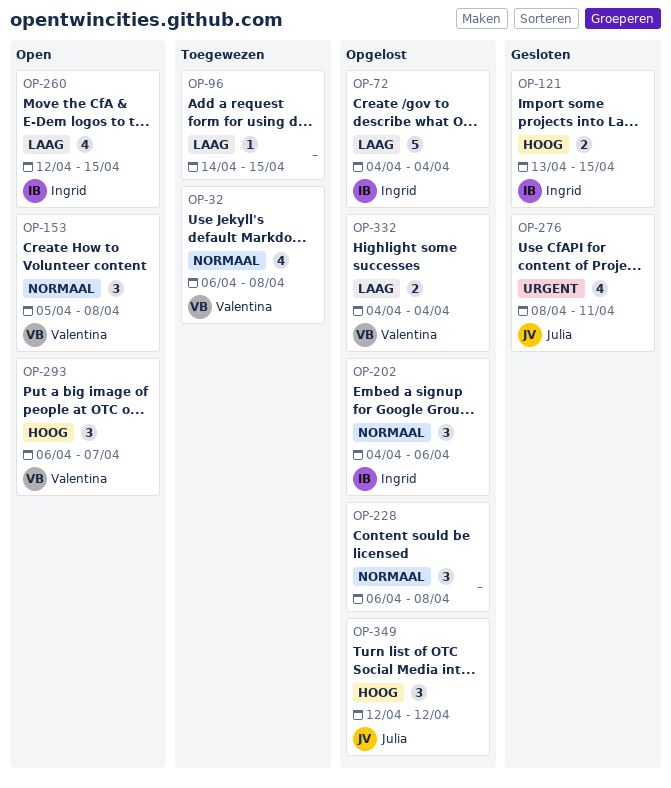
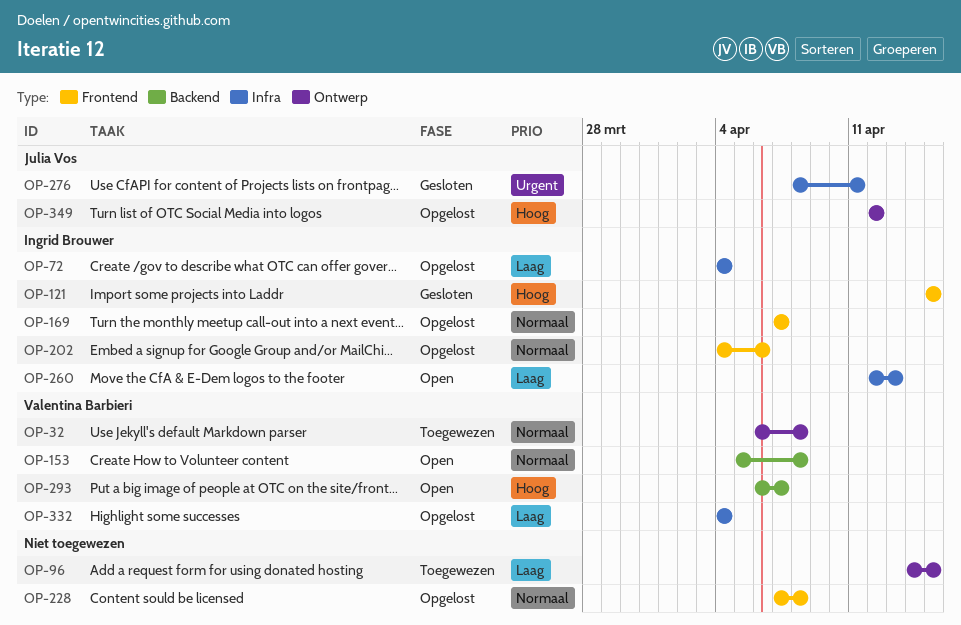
OP-121, start: Apr 13 -> Apr 15
OP-169: none -> present
OP-228, start: Apr 6 -> Apr 7
OP-260, due: Apr 15 -> Apr 13

